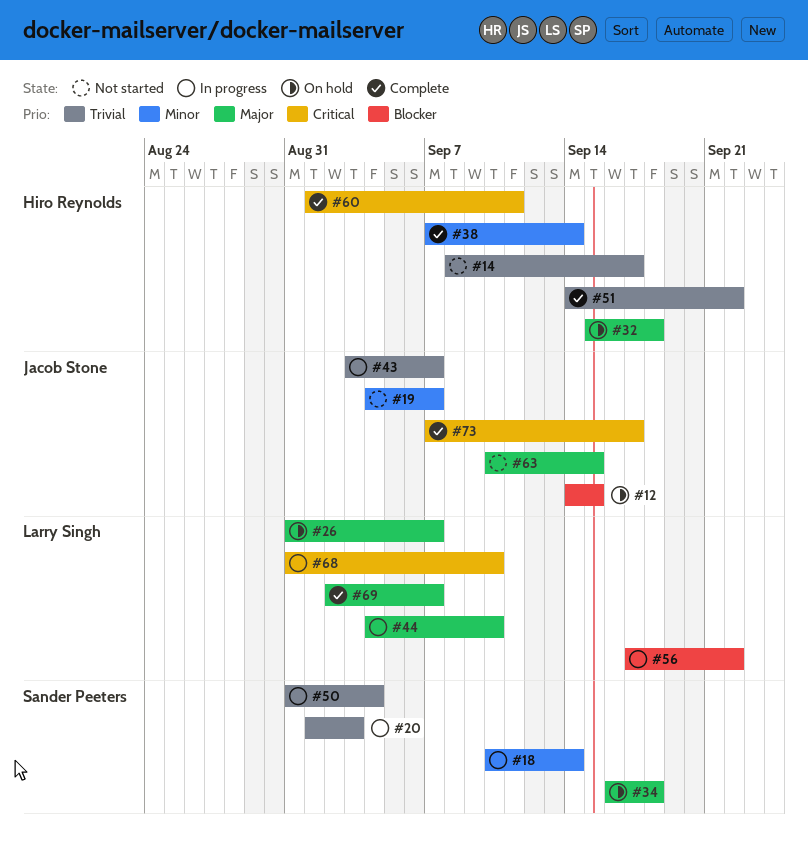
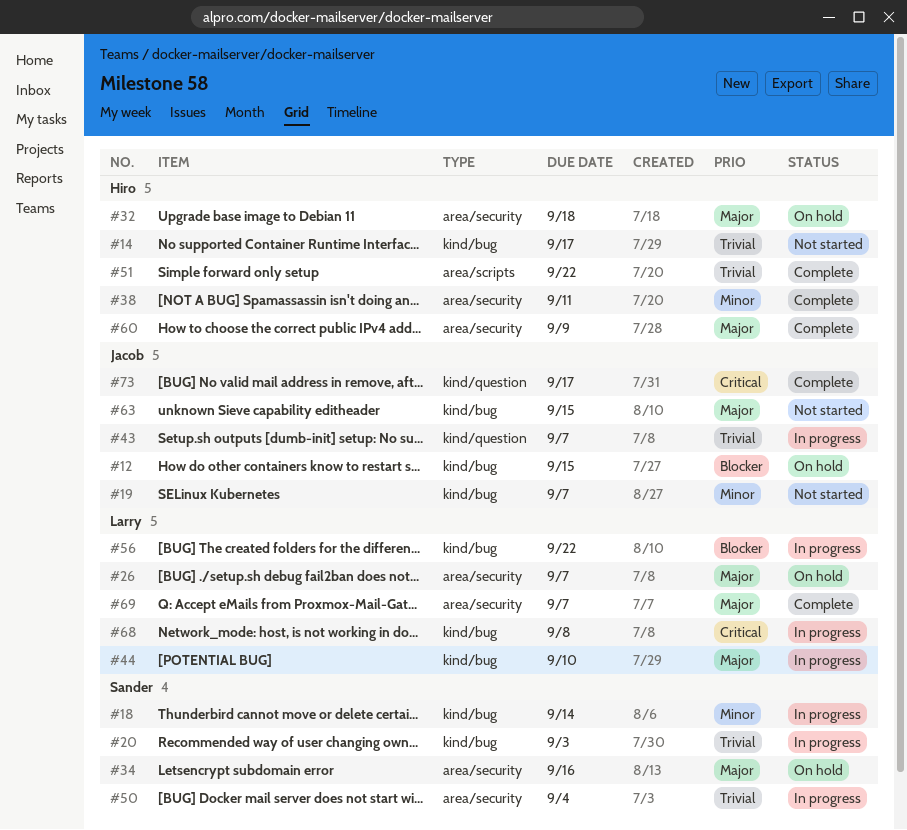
#34, due: Sep 18 -> Sep 16
#38, due: Sep 14 -> Sep 11
#60, priority: Critical -> Major
#60, due: Sep 11 -> Sep 9
#68, due: Sep 10 -> Sep 8

